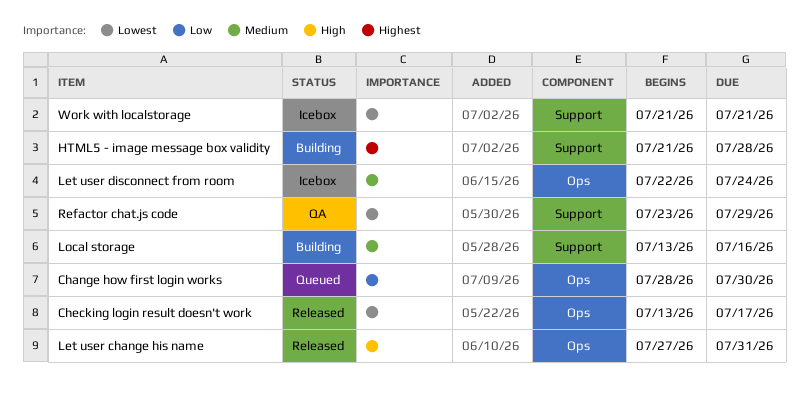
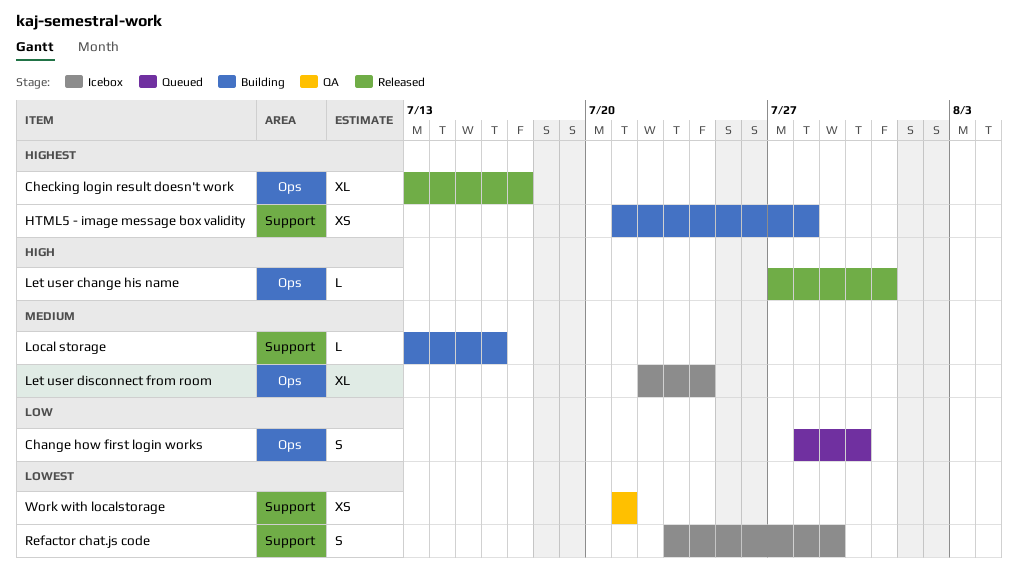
Checking login result doesn't work, priority: Lowest -> Highest
Refactor chat.js code, status: QA -> Icebox
Work with localstorage, status: Icebox -> QA

